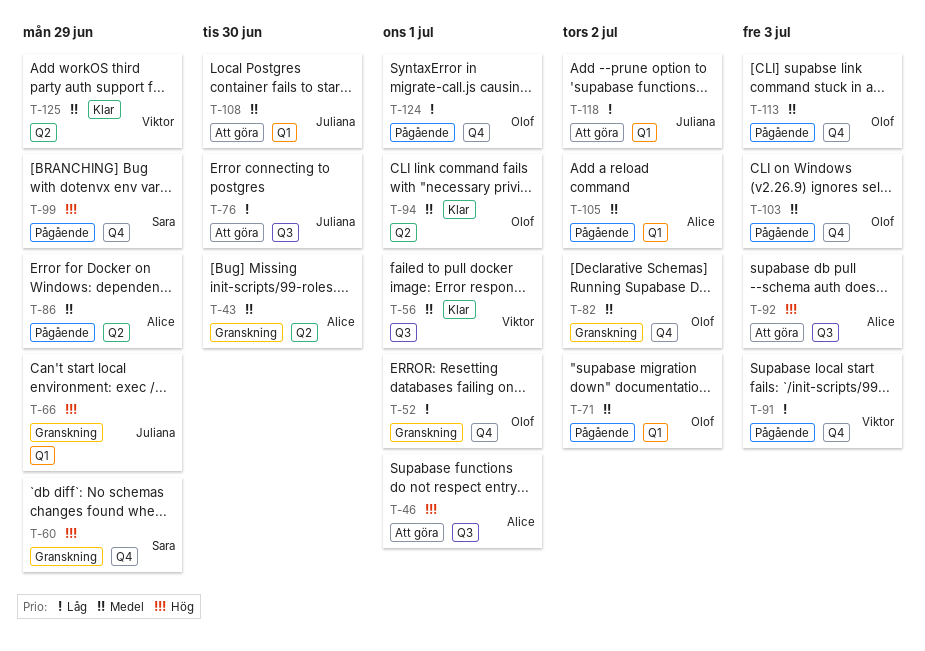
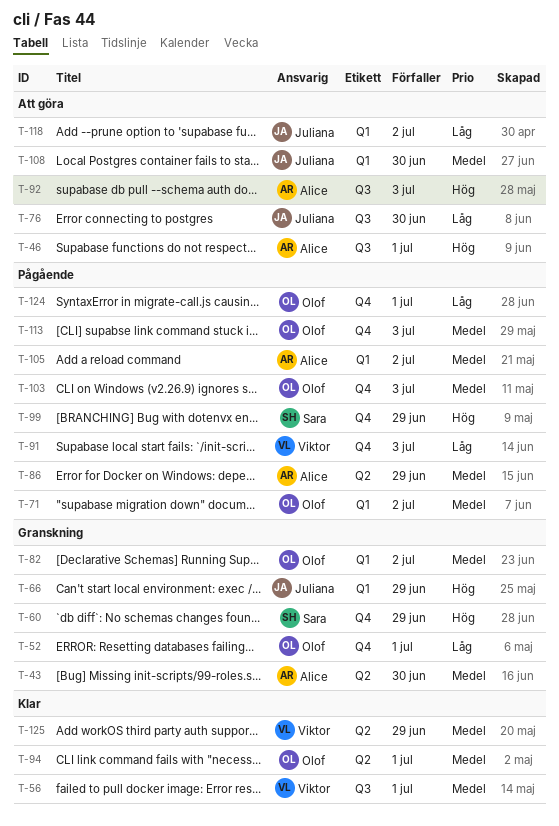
T-82, label: Q4 -> Q1

